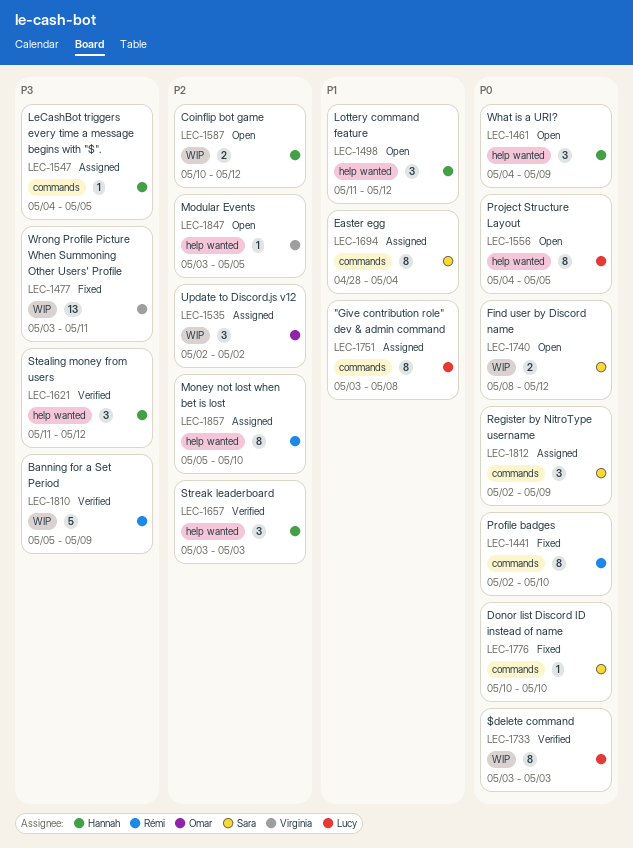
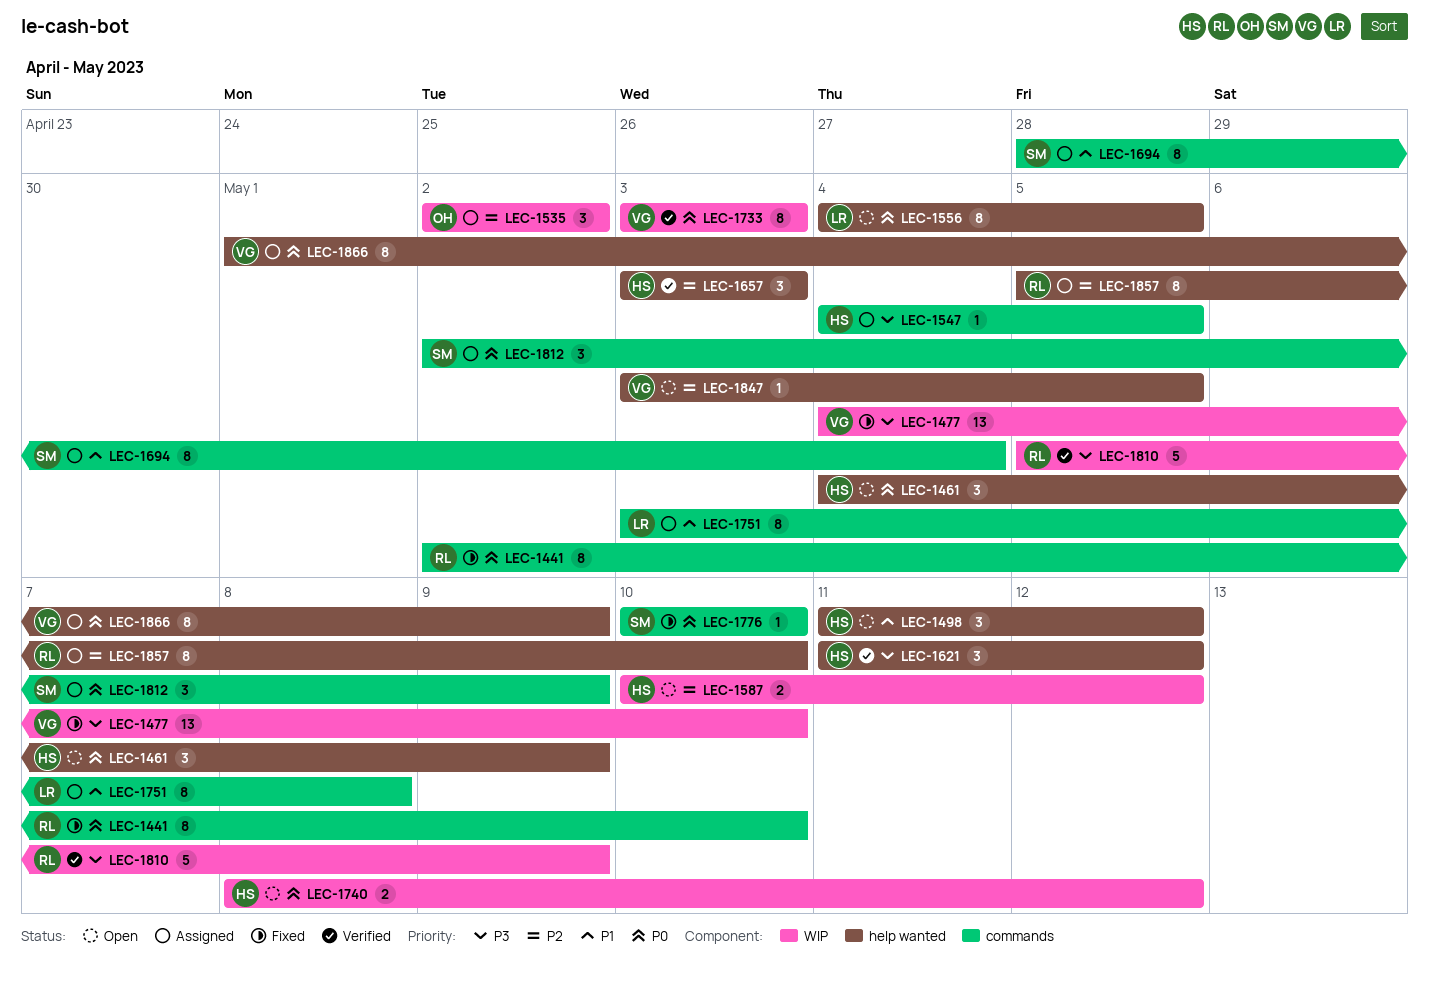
LEC-1477, start: May 3 -> May 4
LEC-1477, due: May 11 -> May 10
LEC-1733, owner: Lucy -> Virginia
LEC-1740, owner: Sara -> Hannah
LEC-1866: none -> present

